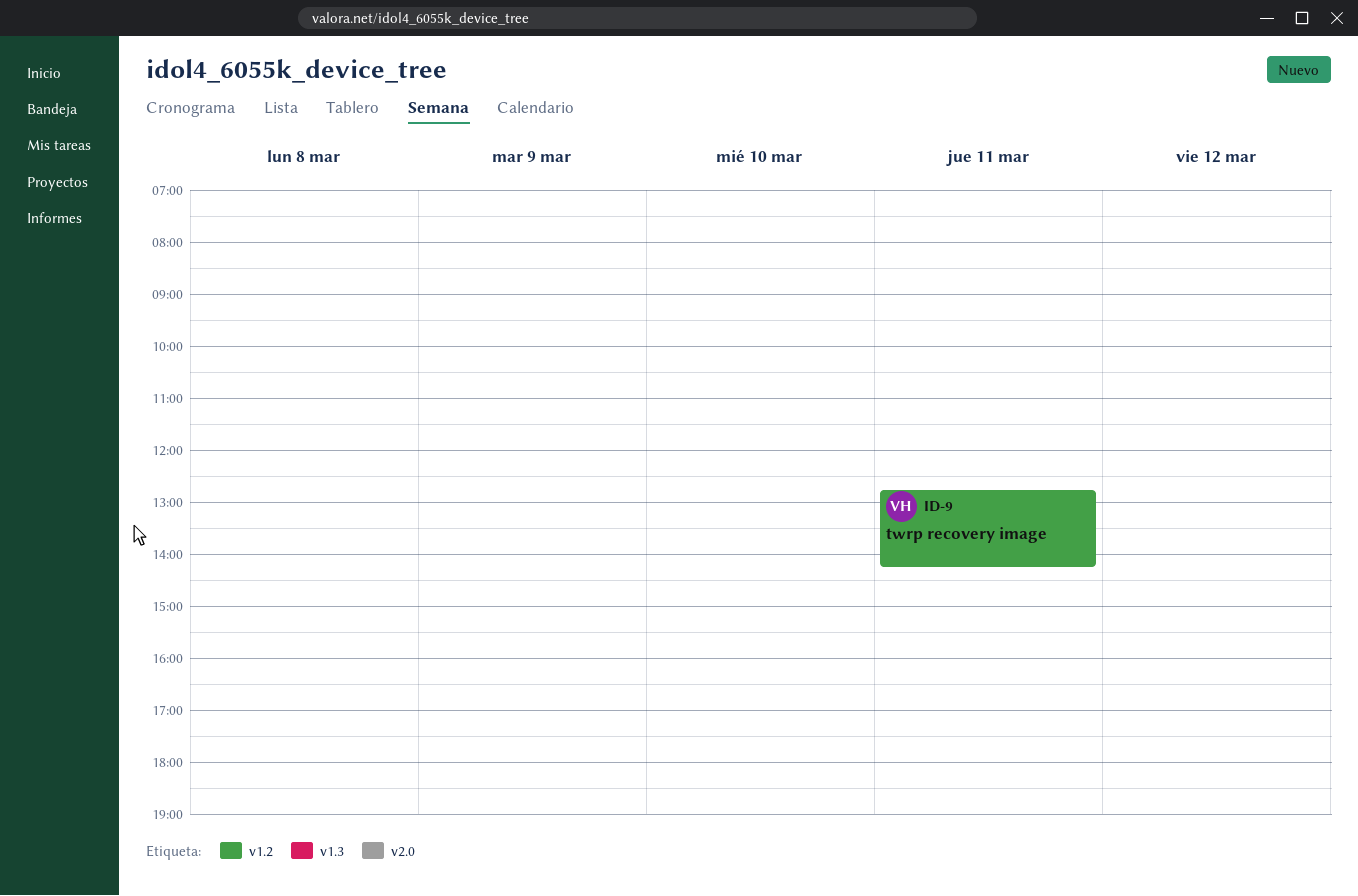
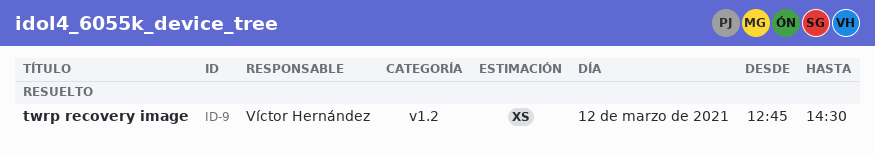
ID-9, day: Mar 11 -> Mar 12
ID-9, ends: 14:15 -> 14:30

